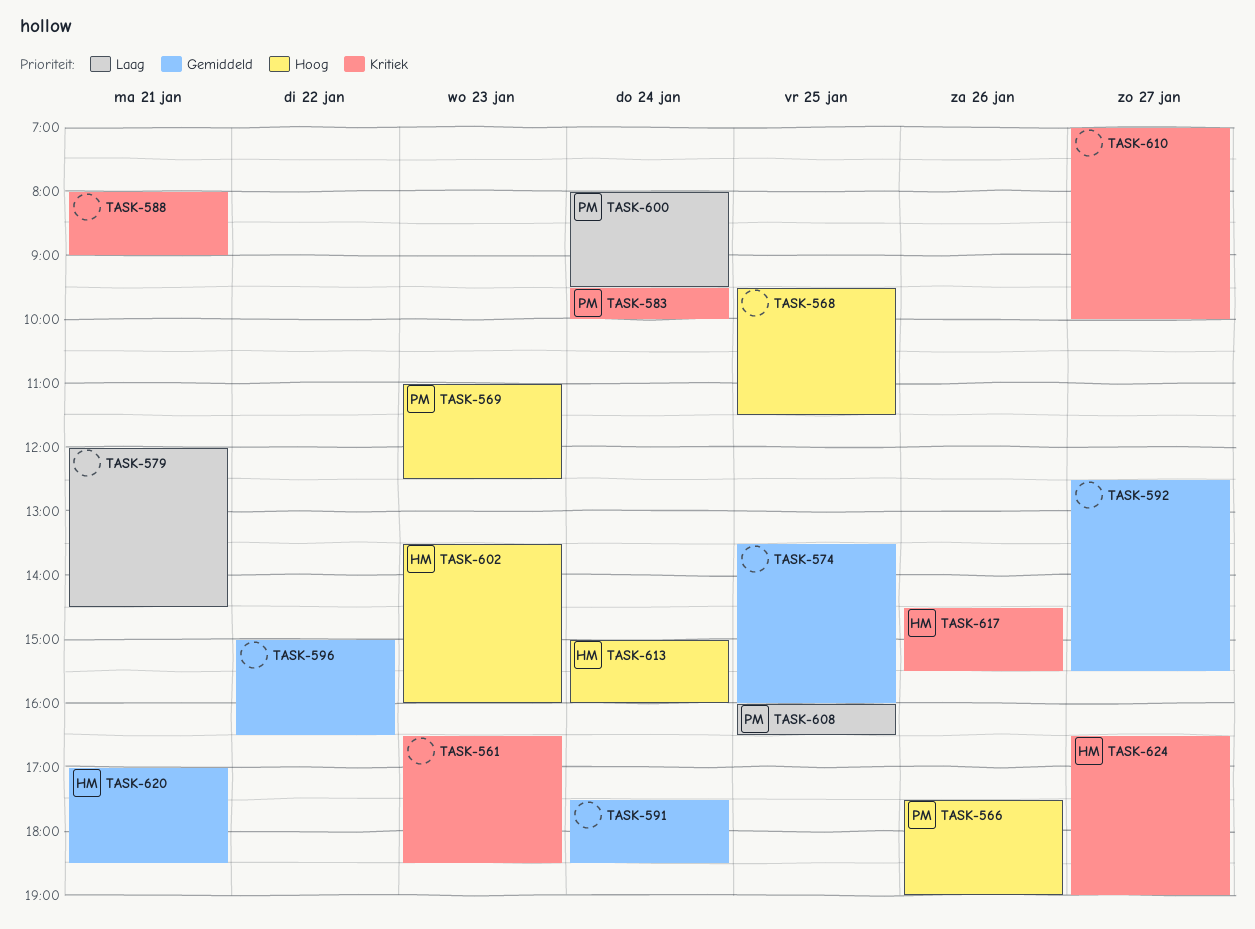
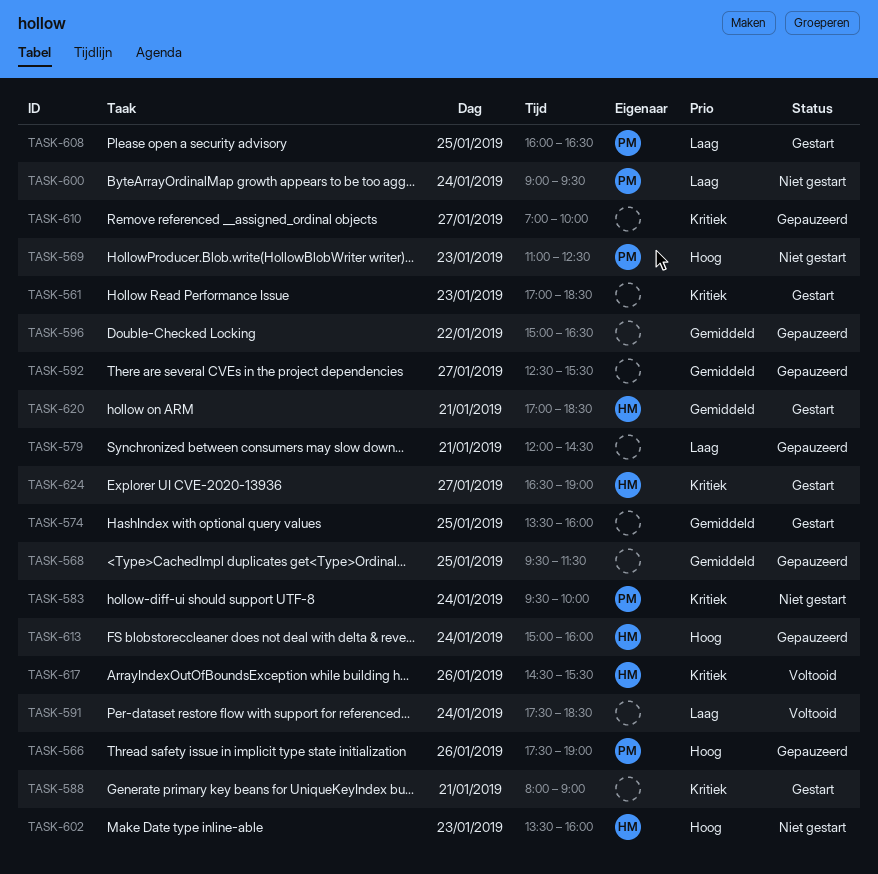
TASK-561, begins: 16:30 -> 17:00
TASK-568, priority: Hoog -> Gemiddeld
TASK-591, priority: Gemiddeld -> Laag
TASK-600, begins: 08:00 -> 09:00

